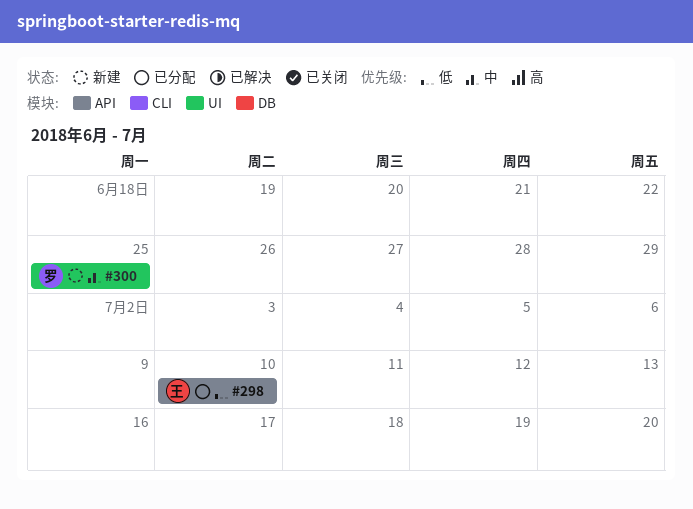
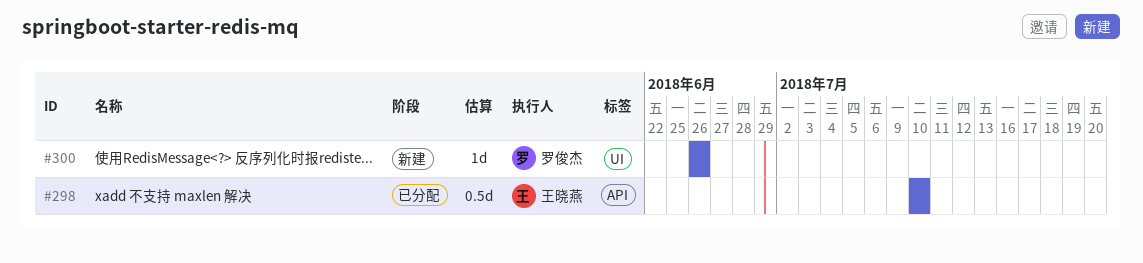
#300, start: Jun 25 -> Jun 26
#300, due: Jun 25 -> Jun 26

